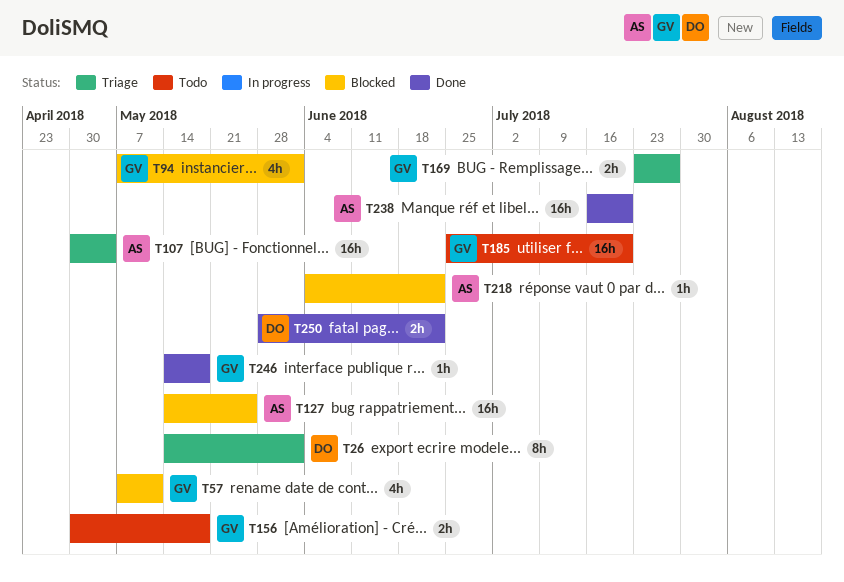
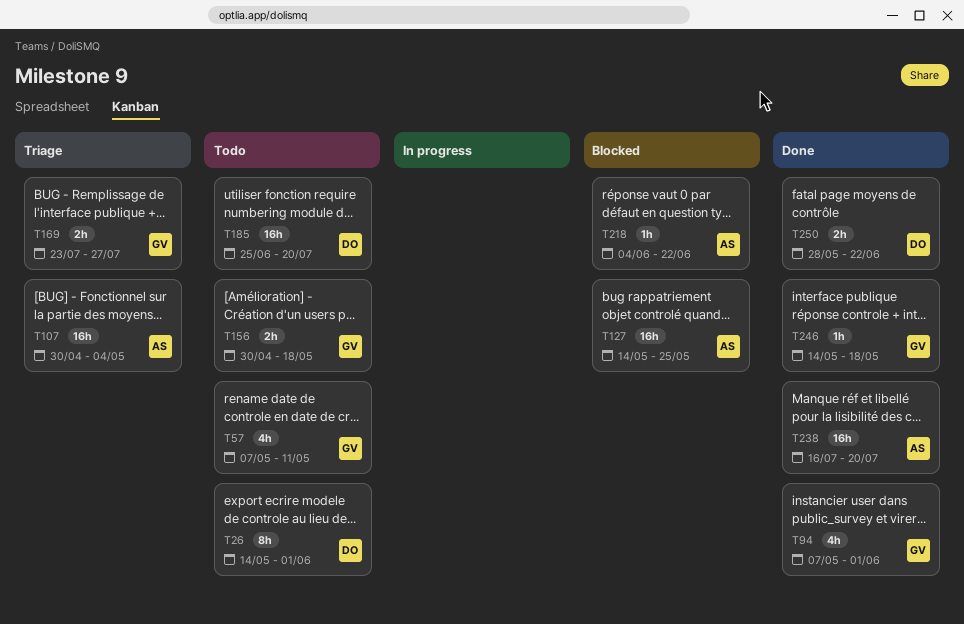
T26, status: Triage -> Todo
T57, status: Blocked -> Todo
T94, status: Blocked -> Done
T185, owner: GV -> DO

